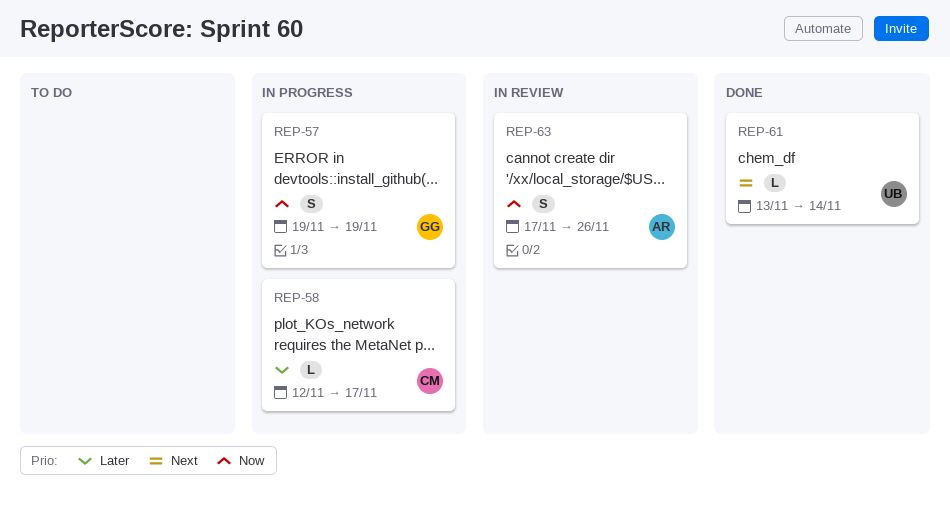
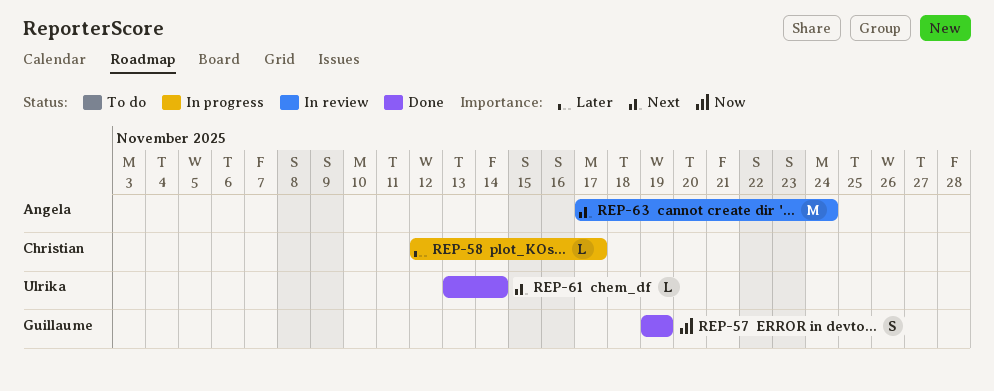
REP-57, status: In progress -> Done
REP-63, priority: Now -> Next
REP-63, estimate: S -> M
REP-63, due: Nov 26 -> Nov 24

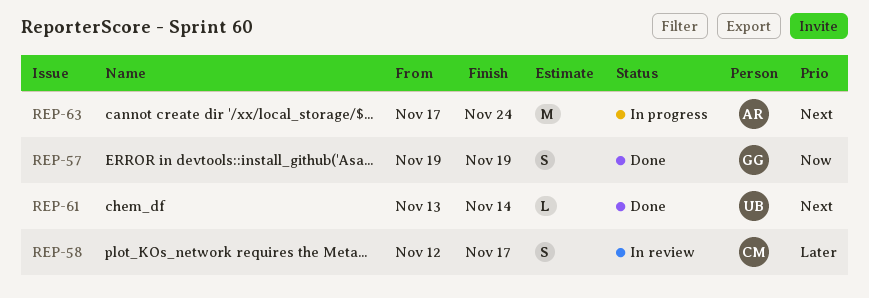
REP-58, status: In progress -> In review
REP-58, estimate: L -> S
REP-63, status: In review -> In progress

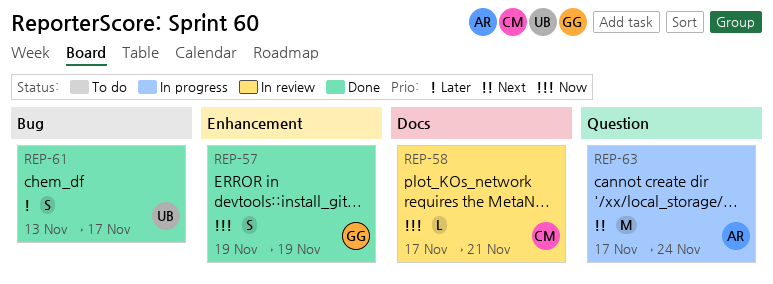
REP-58, priority: Later -> Now
REP-58, estimate: S -> L
REP-58, start: Nov 12 -> Nov 17
REP-58, due: Nov 17 -> Nov 21
REP-61, priority: Next -> Later
REP-61, estimate: L -> S
REP-61, due: Nov 14 -> Nov 17

